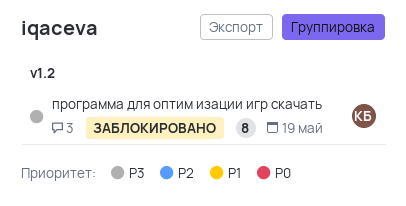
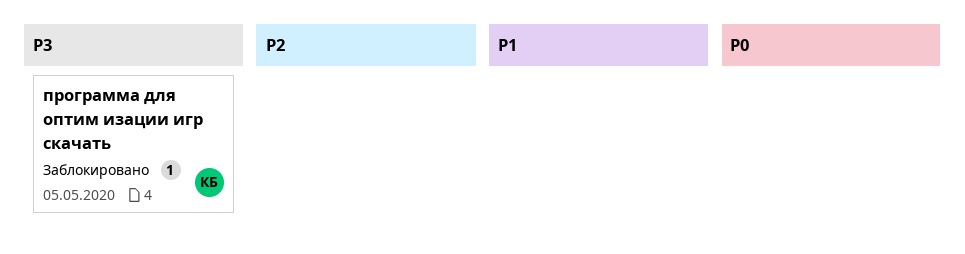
программа для оптим изации игр скачать, estimate: 8 -> 1
программа для оптим изации игр скачать, due: May 19 -> May 5

